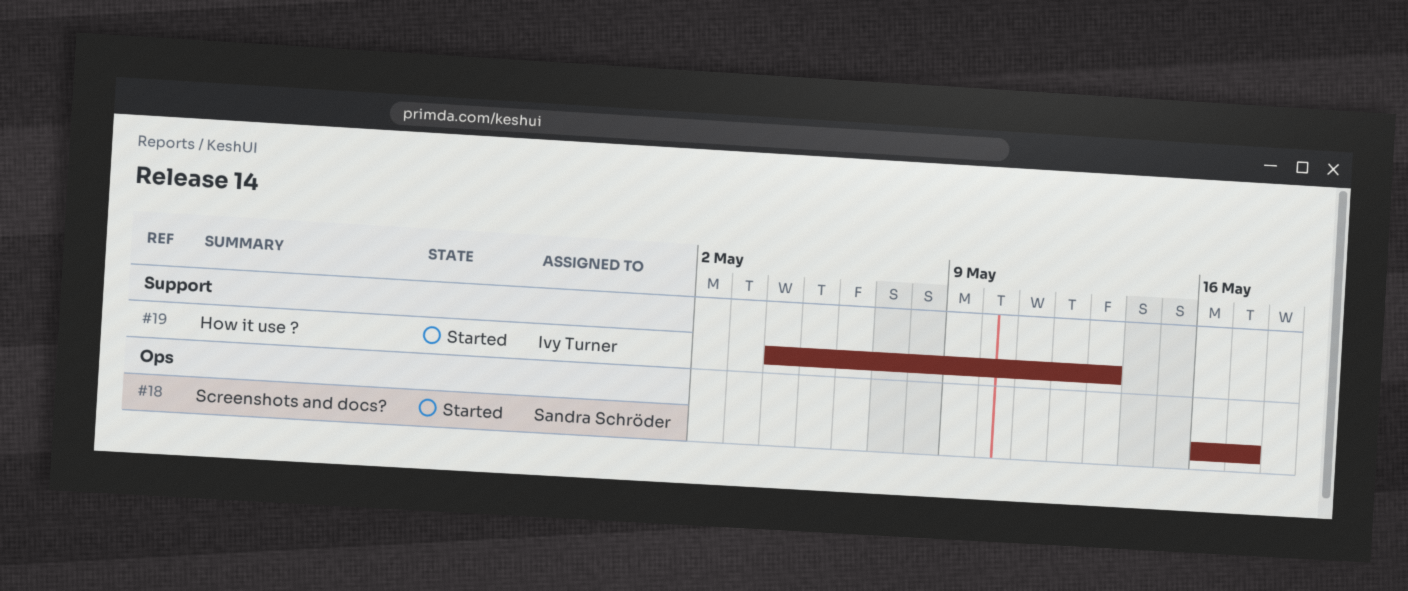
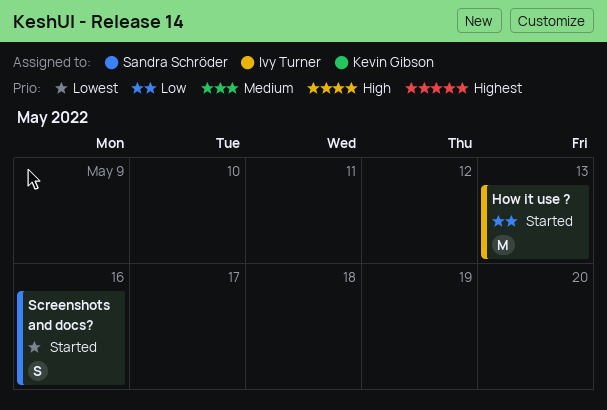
Screenshots and docs?, due: May 17 -> May 16

